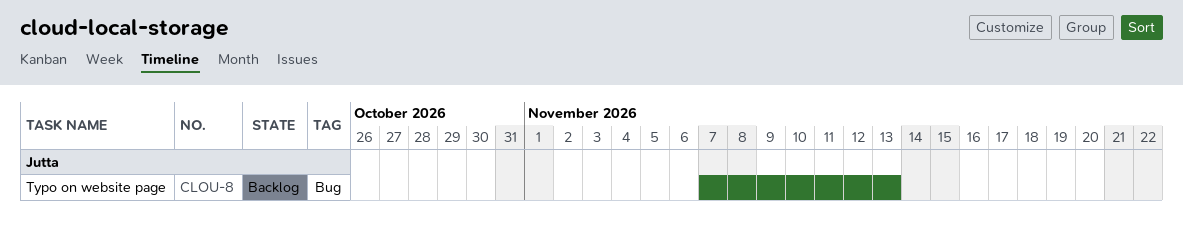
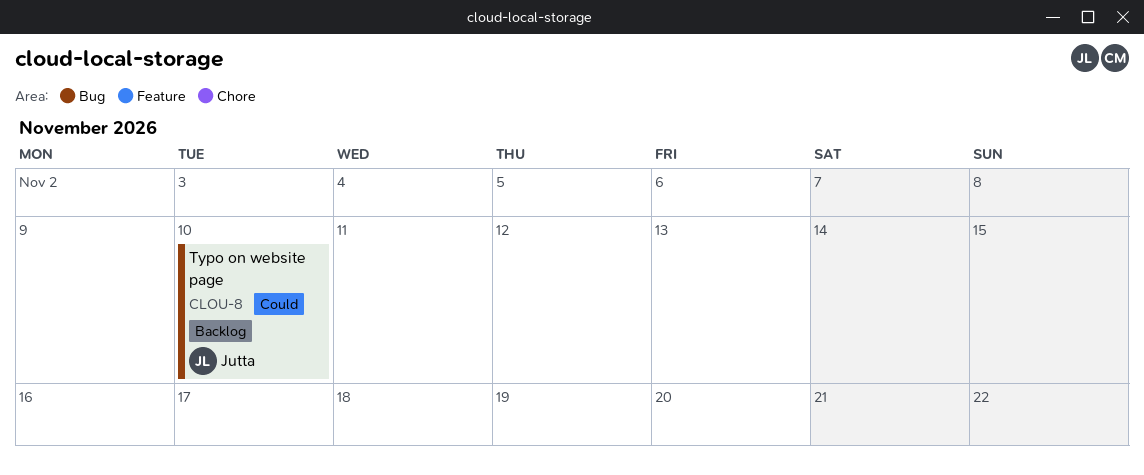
CLOU-8, due: Nov 13 -> Nov 10

